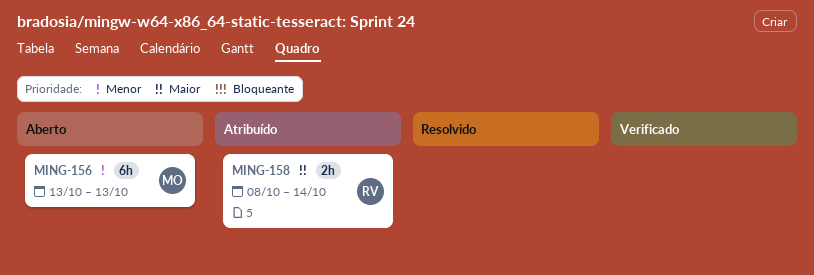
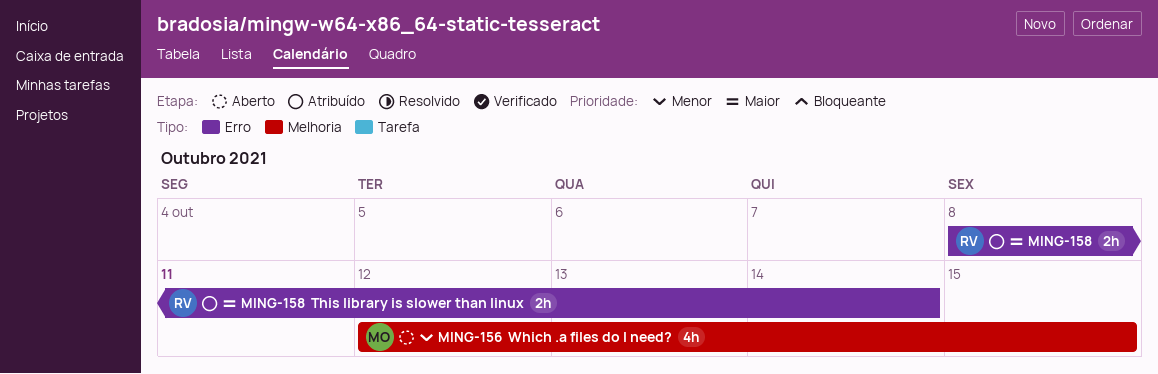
MING-156, estimate: 6h -> 4h
MING-156, start: Oct 13 -> Oct 12
MING-156, due: Oct 13 -> Oct 15

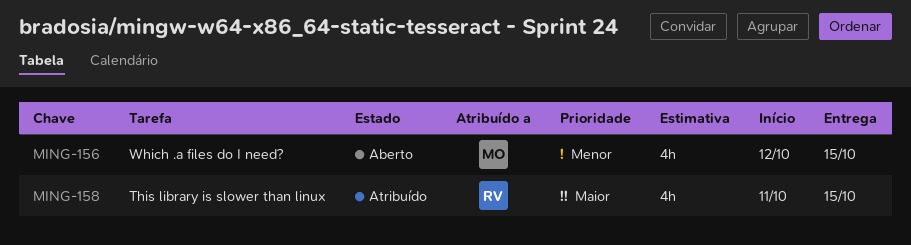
MING-158, estimate: 2h -> 4h
MING-158, start: Oct 8 -> Oct 11
MING-158, due: Oct 14 -> Oct 15

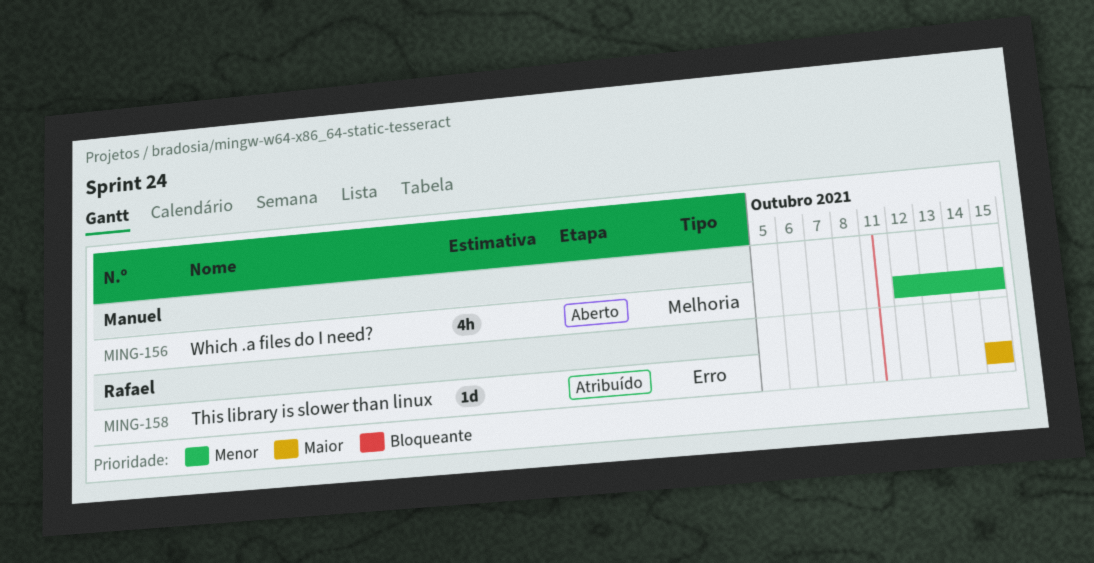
MING-158, estimate: 4h -> 1d
MING-158, start: Oct 11 -> Oct 15

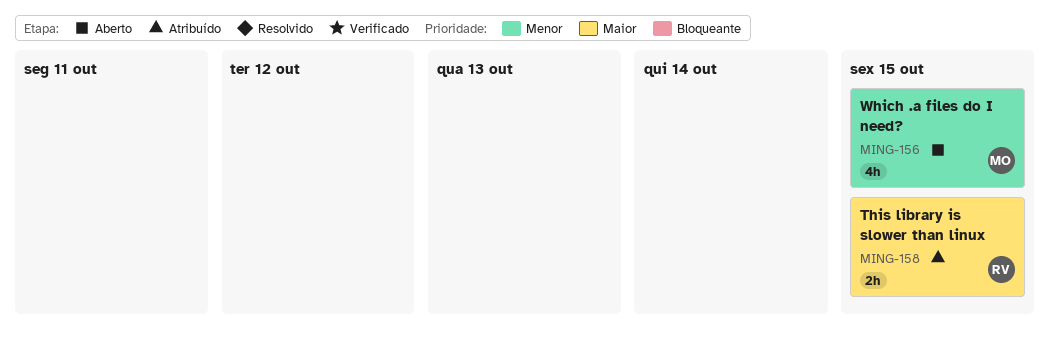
MING-158, estimate: 1d -> 2h

